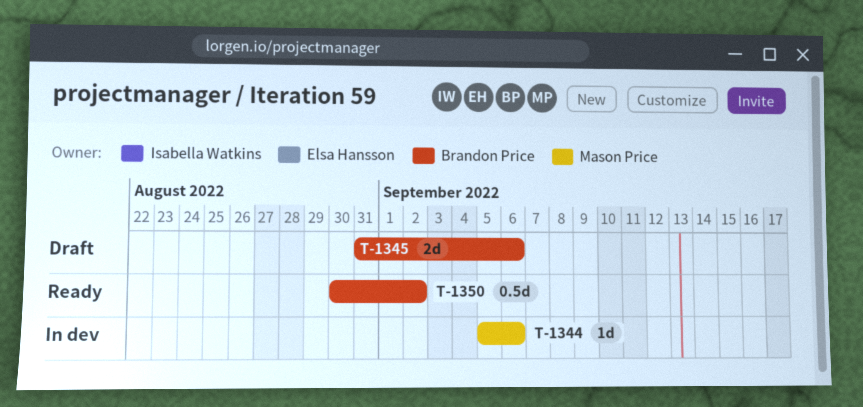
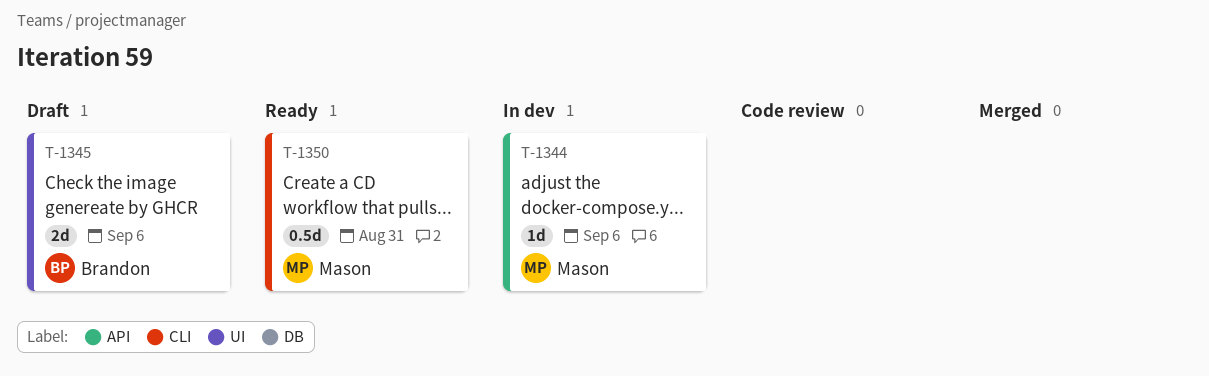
T-1350, owner: Brandon Price -> Mason Price
T-1350, due: Sep 2 -> Aug 31

